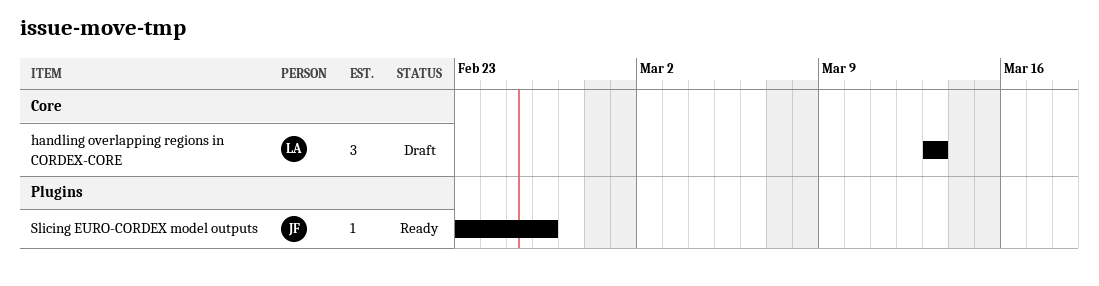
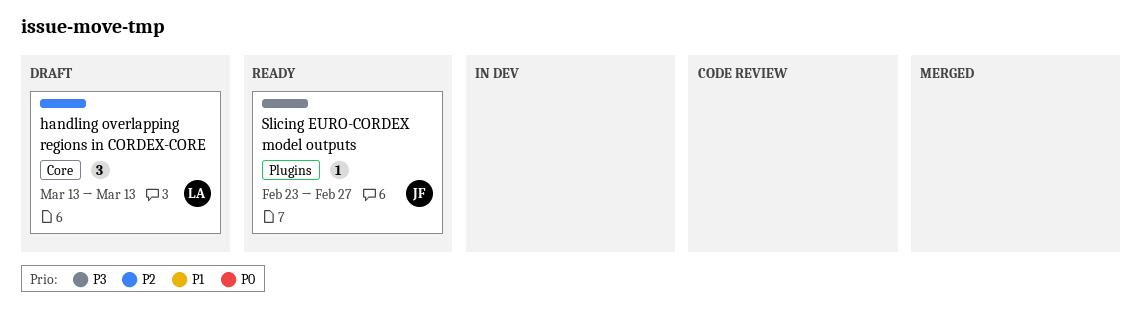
Slicing EURO-CORDEX model outputs, due: Feb 26 -> Feb 27

